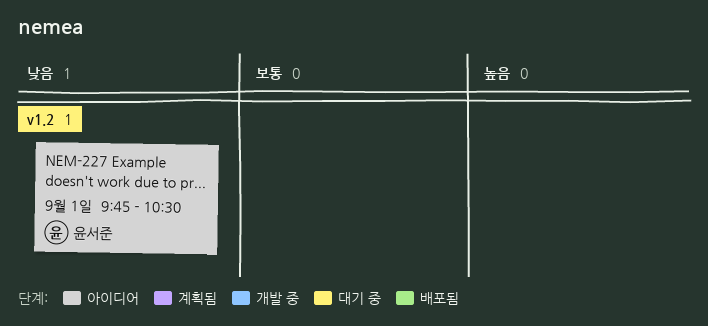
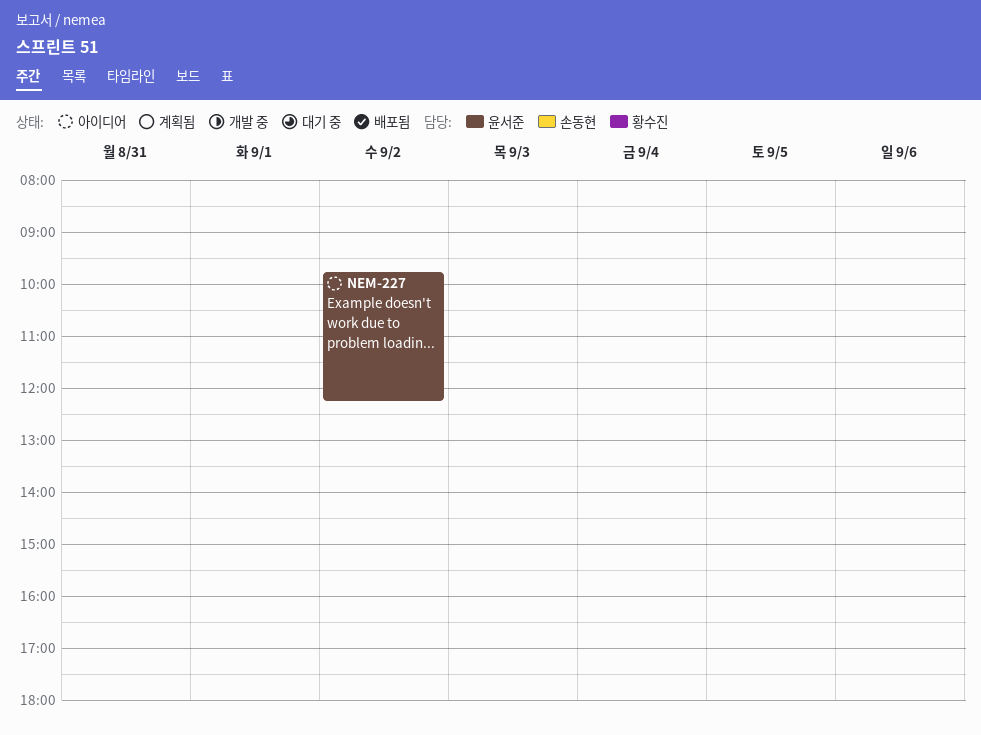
NEM-227, day: Sep 1 -> Sep 2
NEM-227, ends: 10:30 -> 12:15

